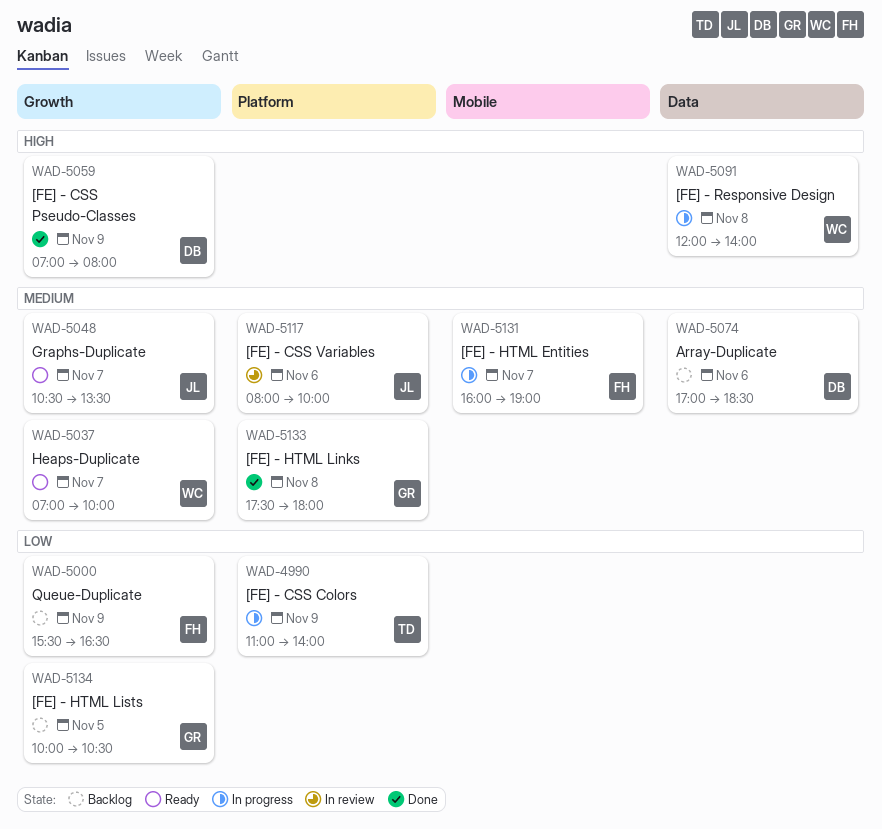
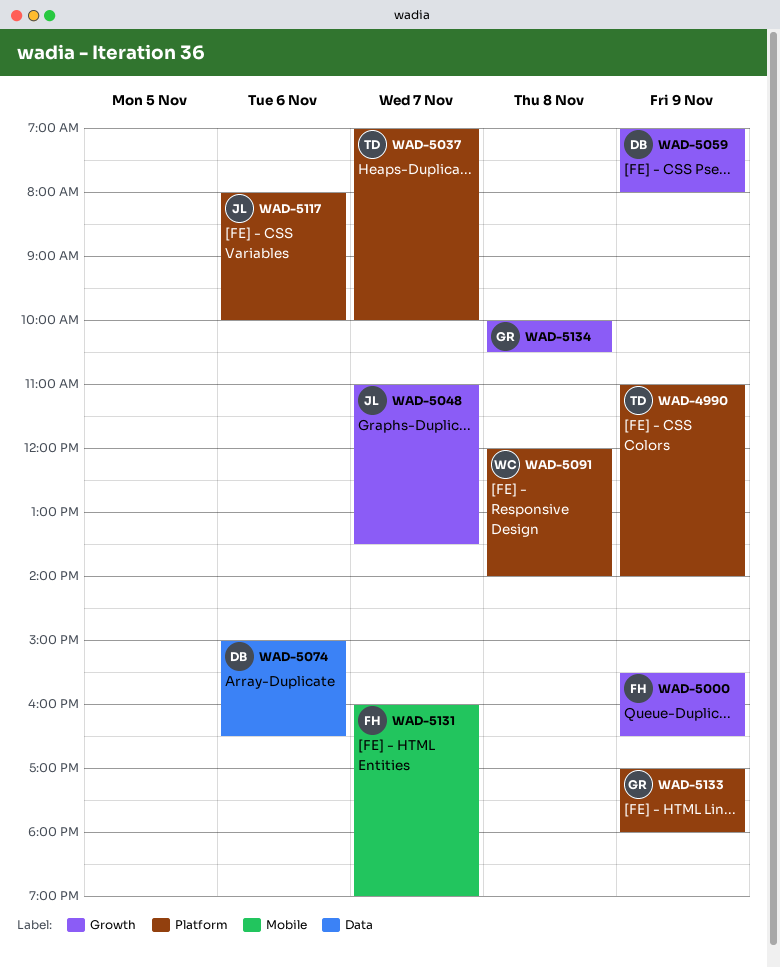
WAD-5037, owner: WC -> TD
WAD-5037, label: Growth -> Platform
WAD-5048, begins: 10:30 -> 11:00
WAD-5074, begins: 17:00 -> 15:00
WAD-5074, ends: 18:30 -> 16:30
WAD-5091, label: Data -> Platform
WAD-5133, day: Nov 8 -> Nov 9
WAD-5133, begins: 17:30 -> 17:00
WAD-5134, day: Nov 5 -> Nov 8

